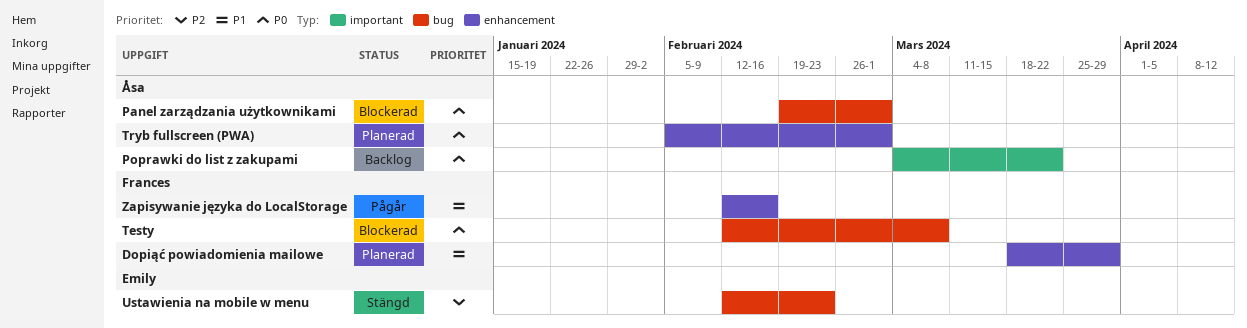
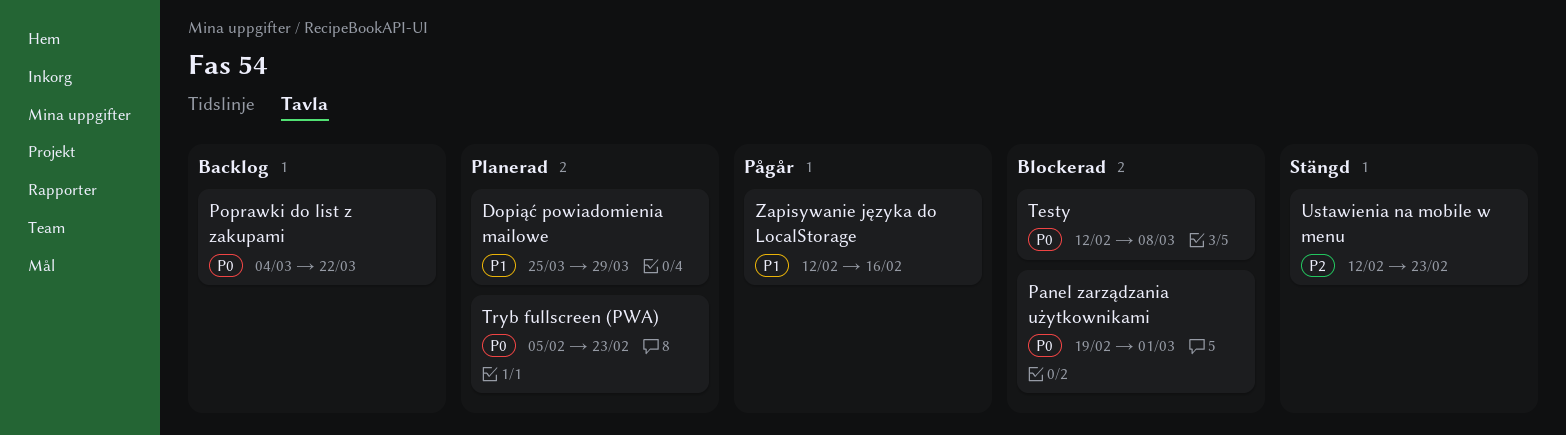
Dopiąć powiadomienia mailowe, start: Mar 18 -> Mar 25
Tryb fullscreen (PWA), due: Mar 1 -> Feb 23

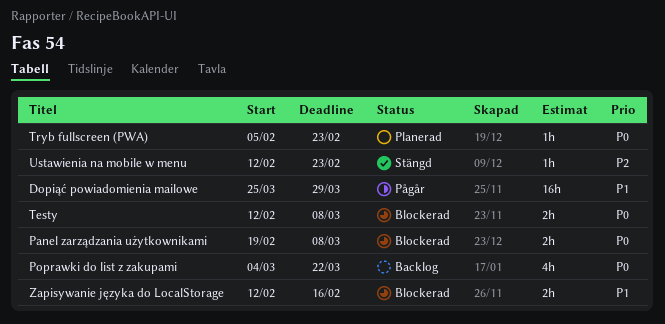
Dopiąć powiadomienia mailowe, status: Planerad -> Pågår
Panel zarządzania użytkownikami, due: Mar 1 -> Mar 8
Zapisywanie języka do LocalStorage, status: Pågår -> Blockerad

